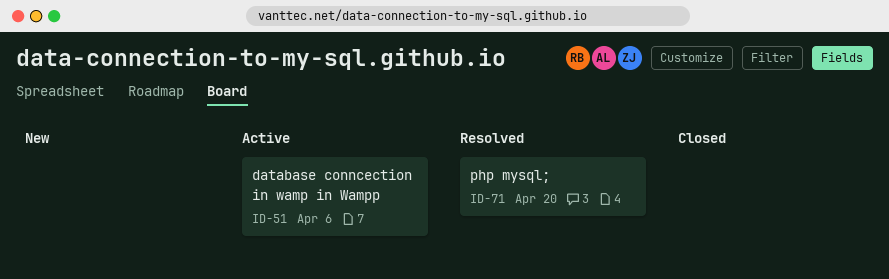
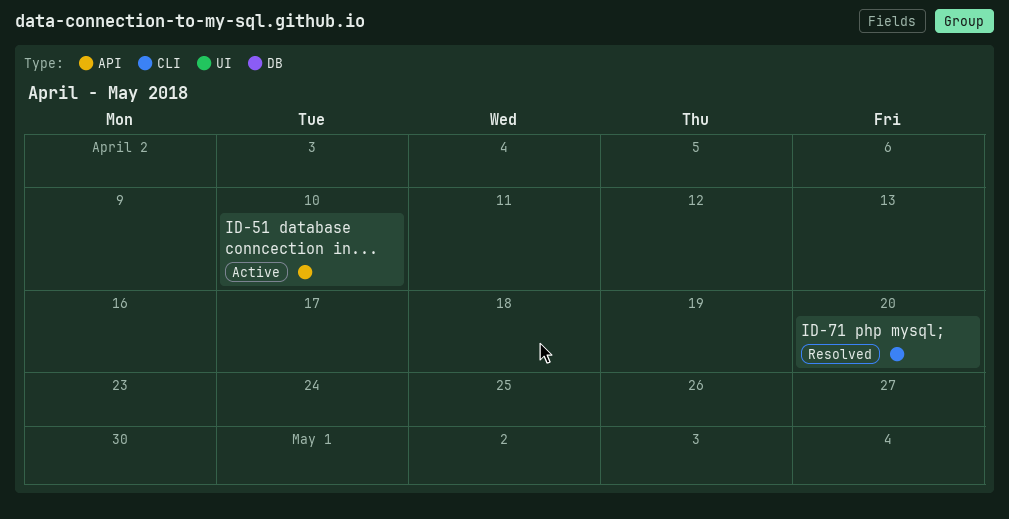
ID-51, due: Apr 6 -> Apr 10

